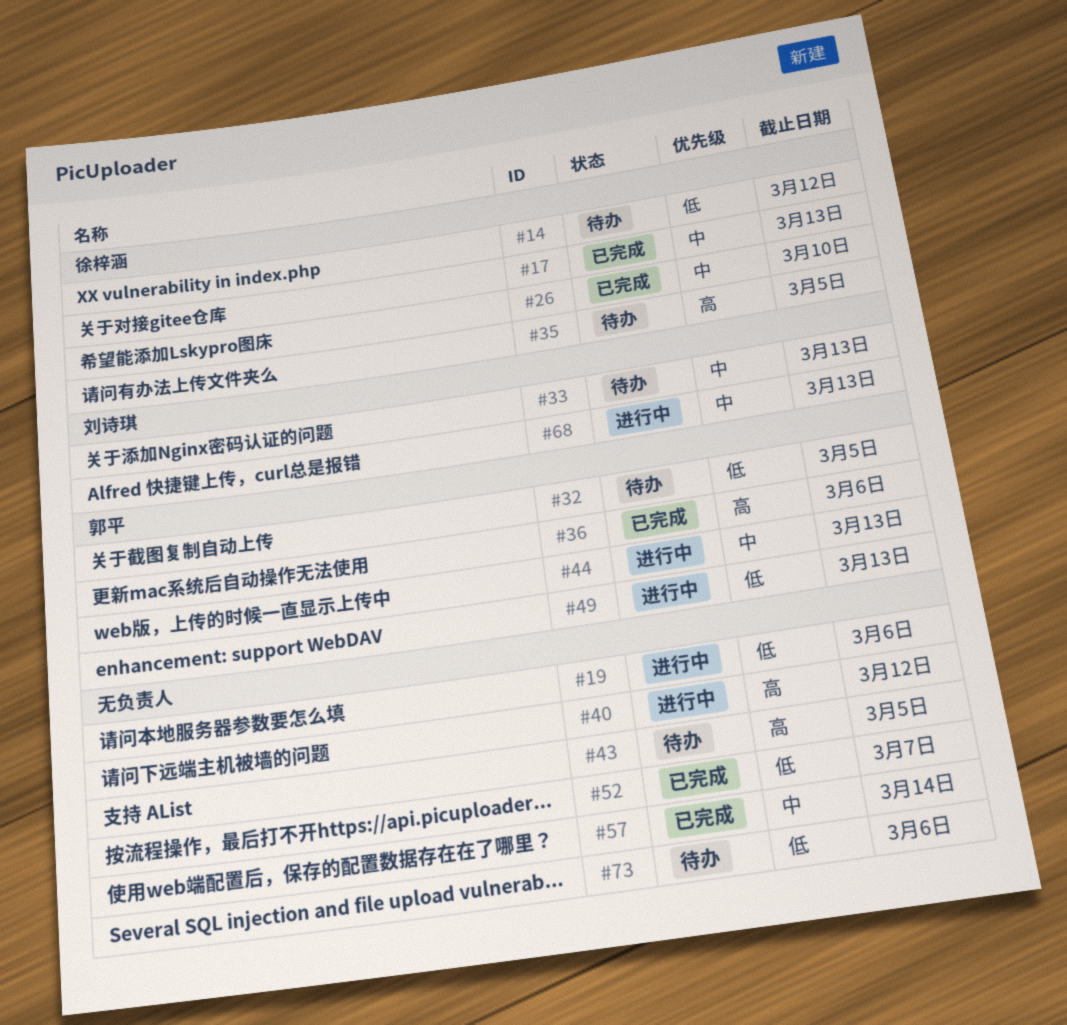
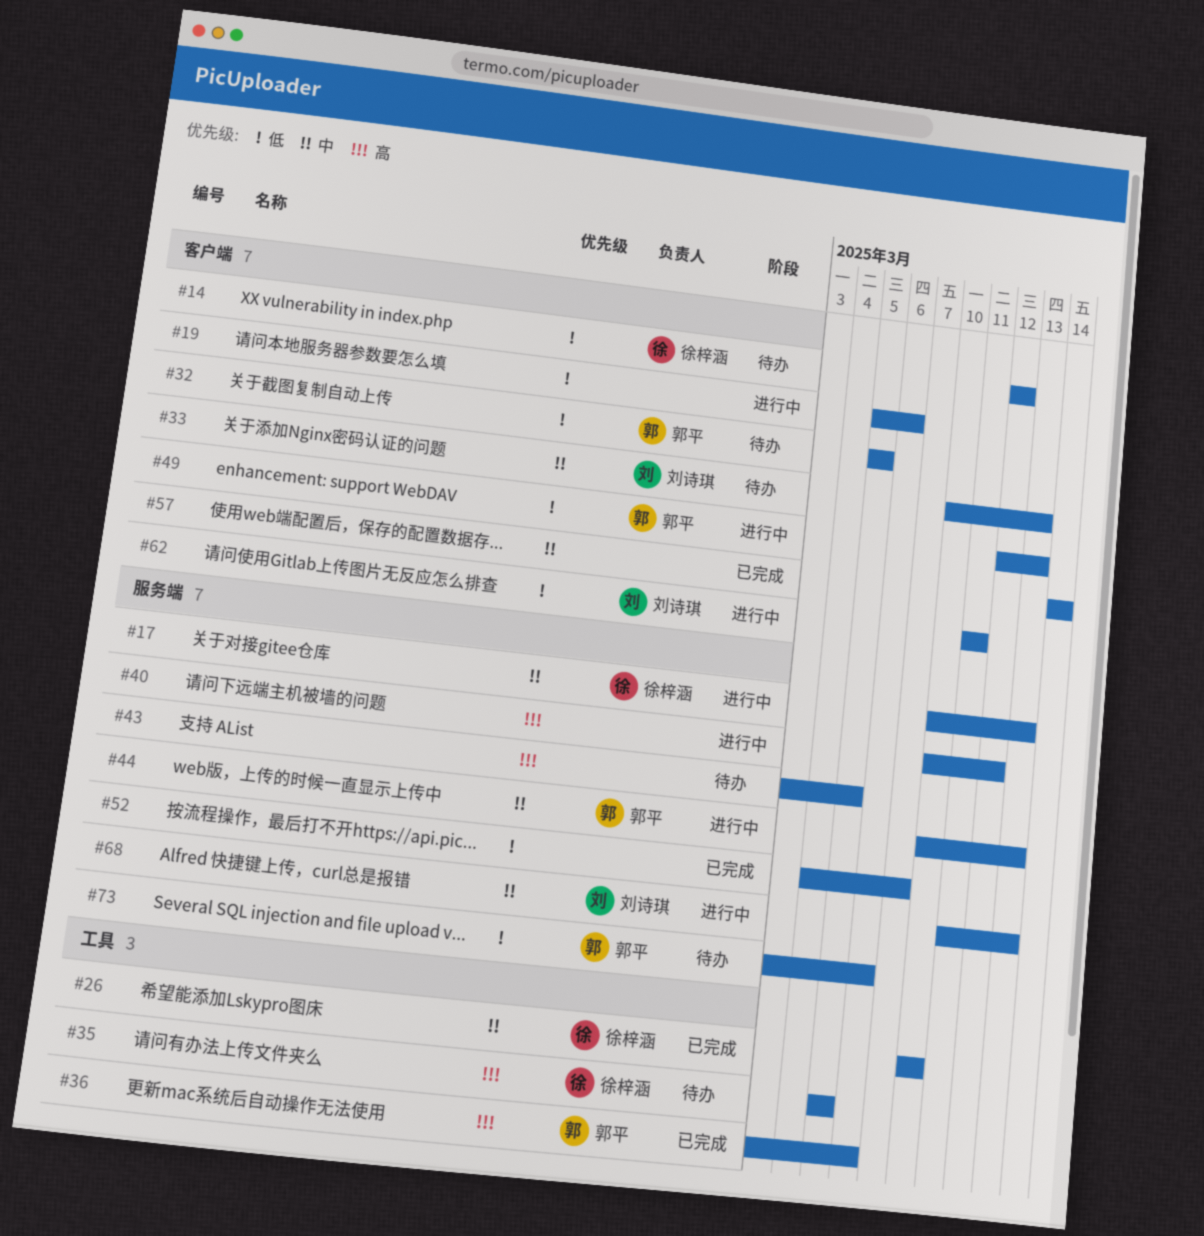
#17, status: 已完成 -> 进行中
#62: none -> present
#73, owner: none -> 郭平

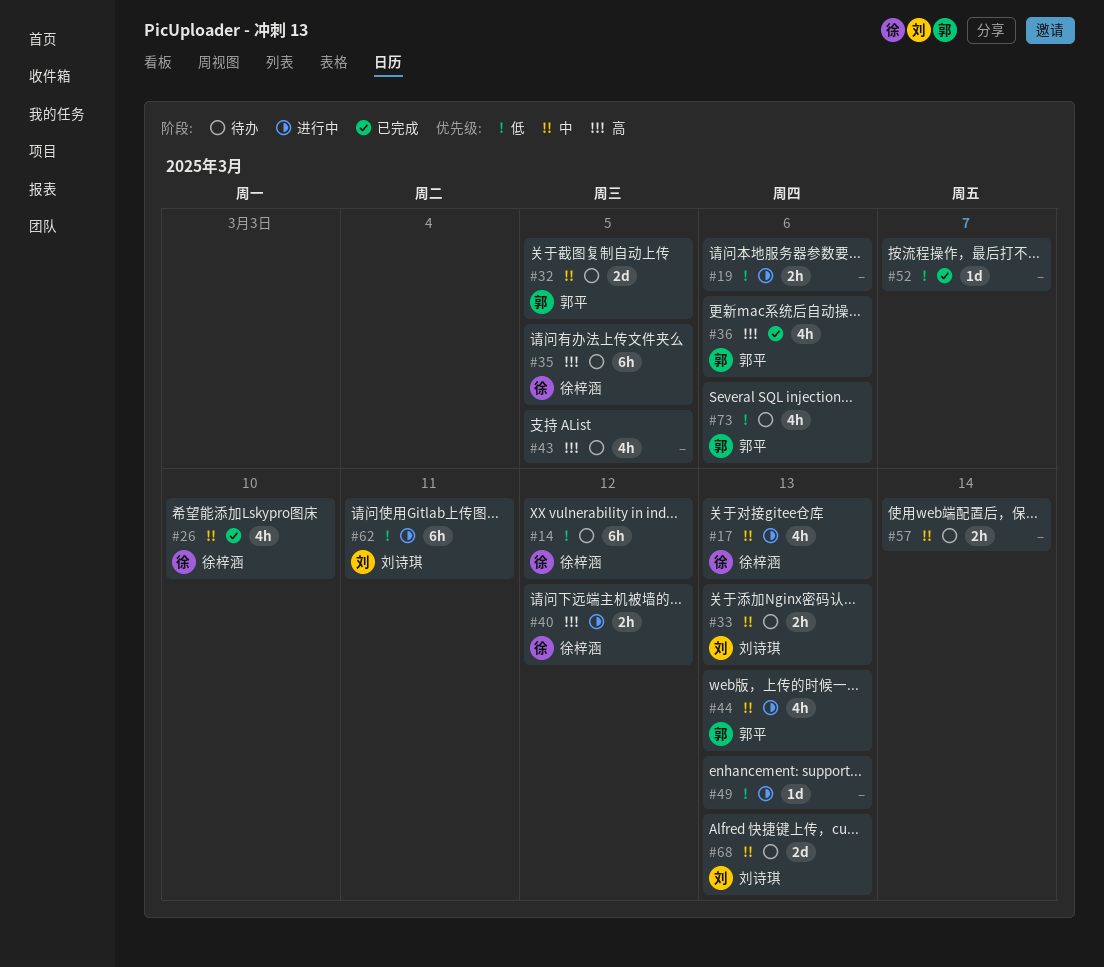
#32, priority: 低 -> 中
#40, owner: none -> 徐梓涵
#49, owner: 郭平 -> none
#57, status: 已完成 -> 待办
#68, status: 进行中 -> 待办

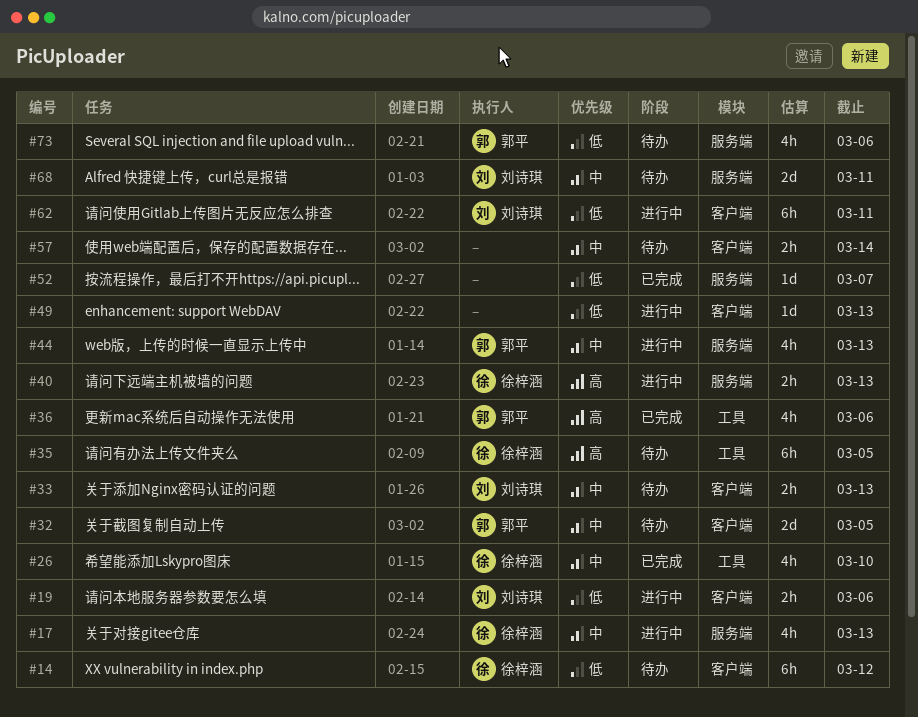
#19, owner: none -> 刘诗琪
#40, due: Mar 12 -> Mar 13
#43: present -> none
#68, due: Mar 13 -> Mar 11

